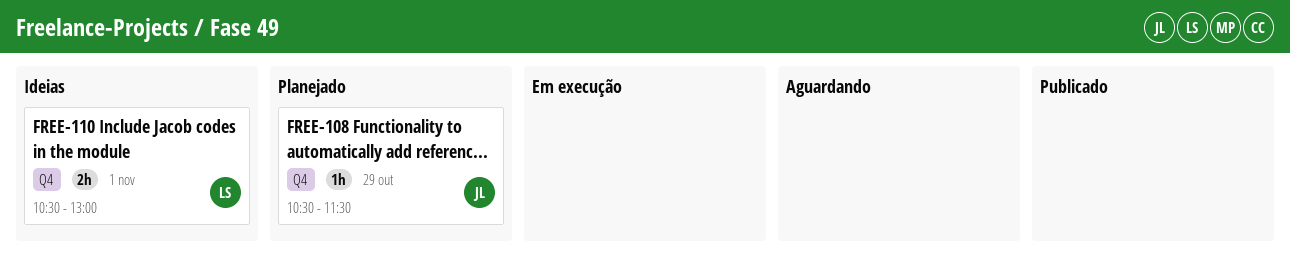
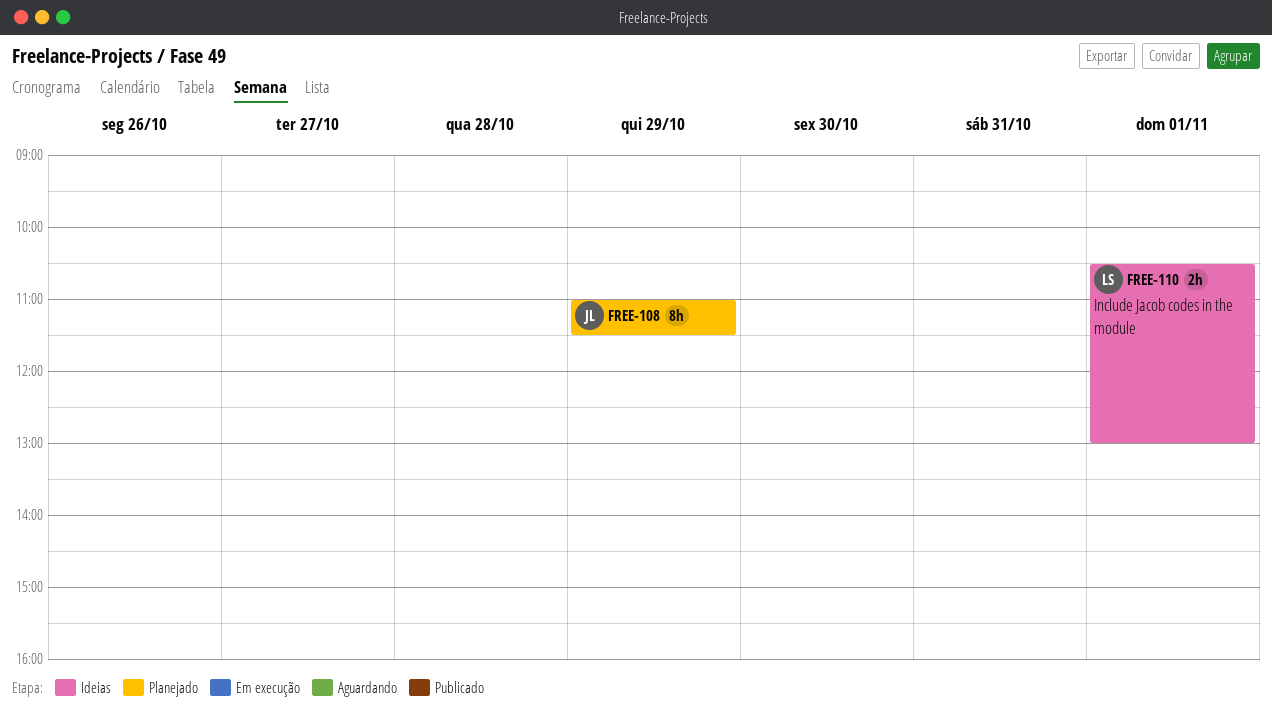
FREE-108, estimate: 1h -> 8h
FREE-108, begins: 10:30 -> 11:00

